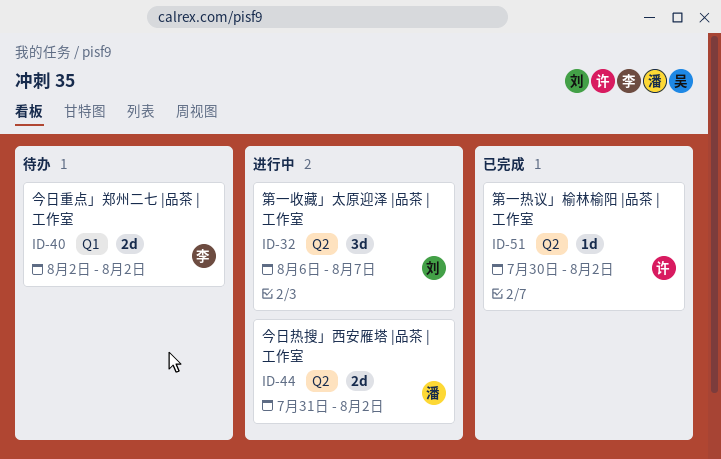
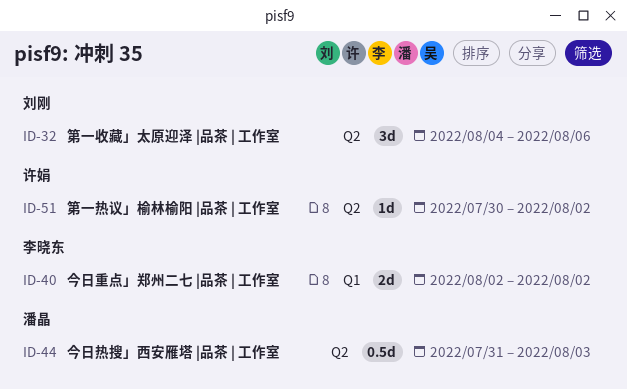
ID-32, start: Aug 6 -> Aug 4
ID-32, due: Aug 7 -> Aug 6
ID-44, estimate: 2d -> 0.5d
ID-44, due: Aug 2 -> Aug 3

